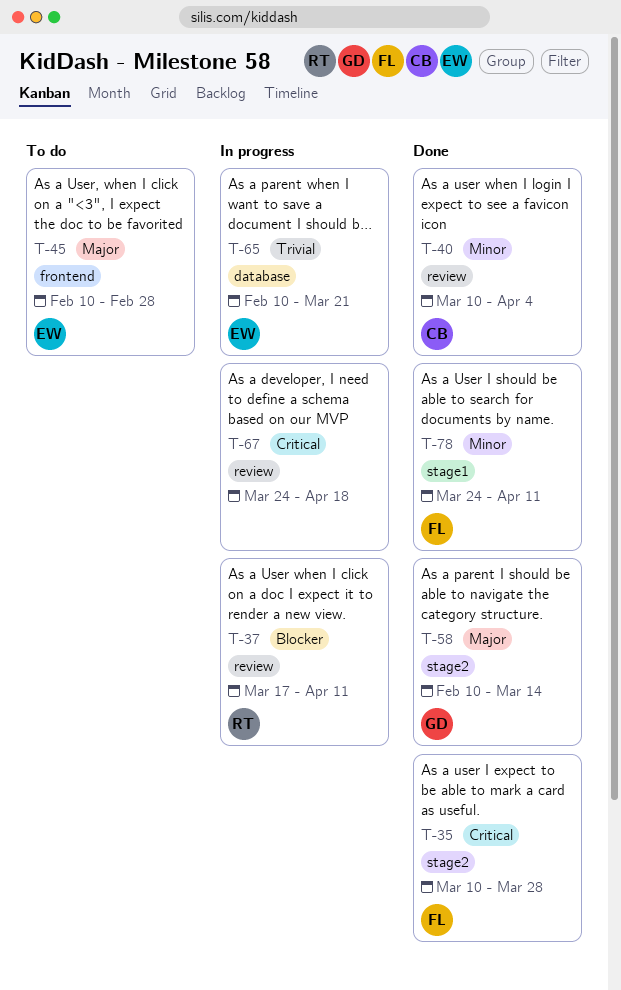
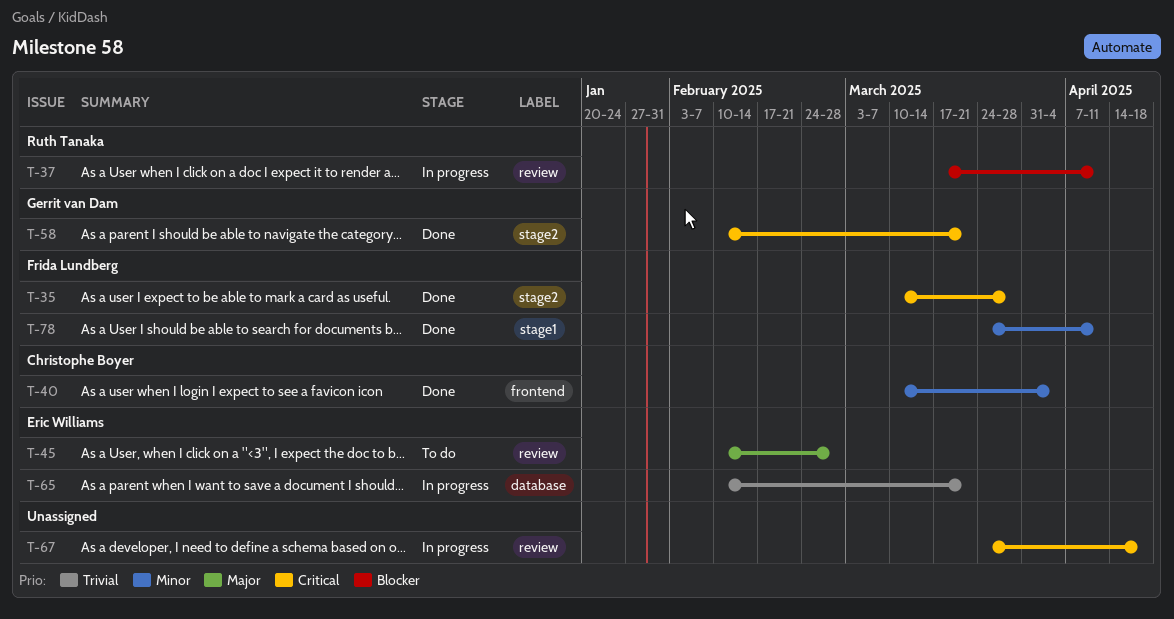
T-40, label: review -> frontend
T-45, label: frontend -> review
T-58, priority: Major -> Critical
T-58, due: Mar 14 -> Mar 21

